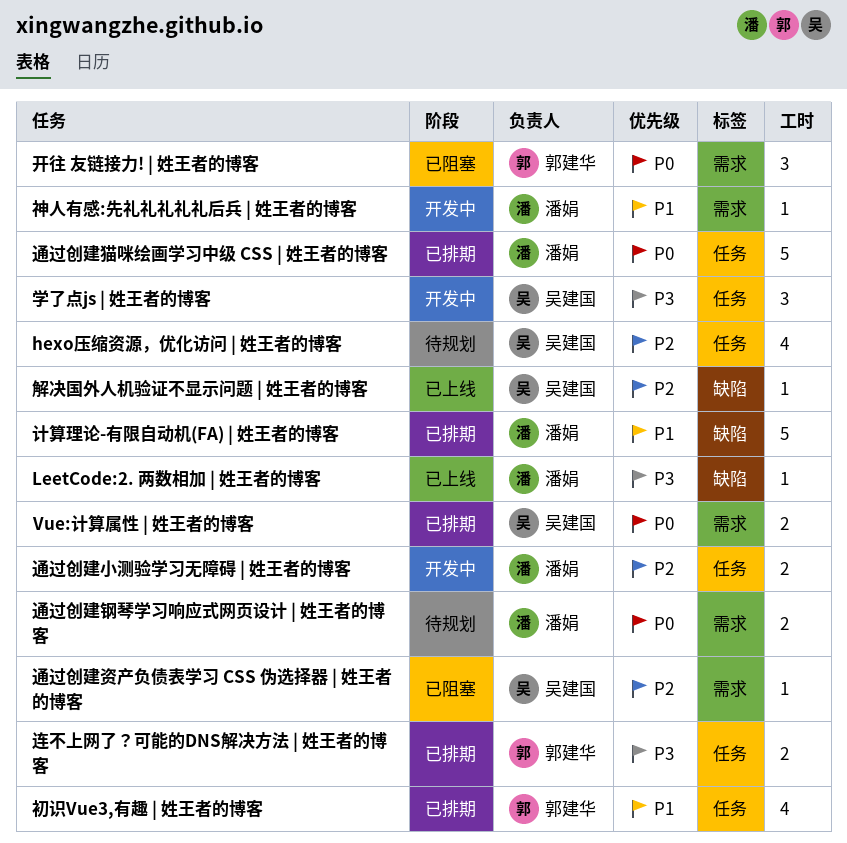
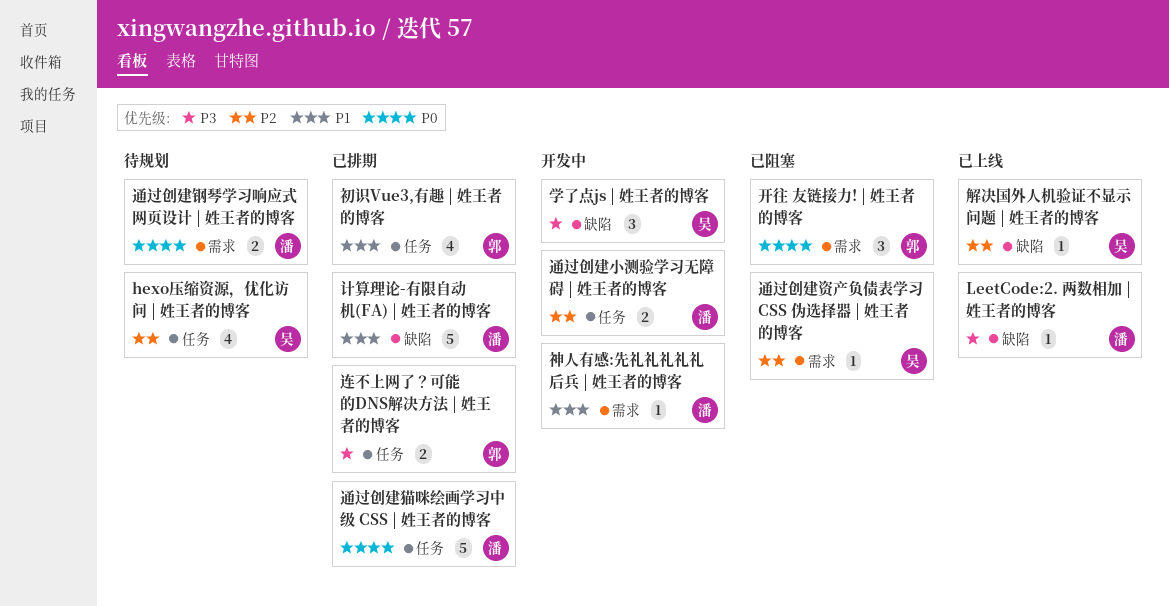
Vue:计算属性 | 姓王者的博客: present -> none
学了点js | 姓王者的博客, label: 任务 -> 缺陷

